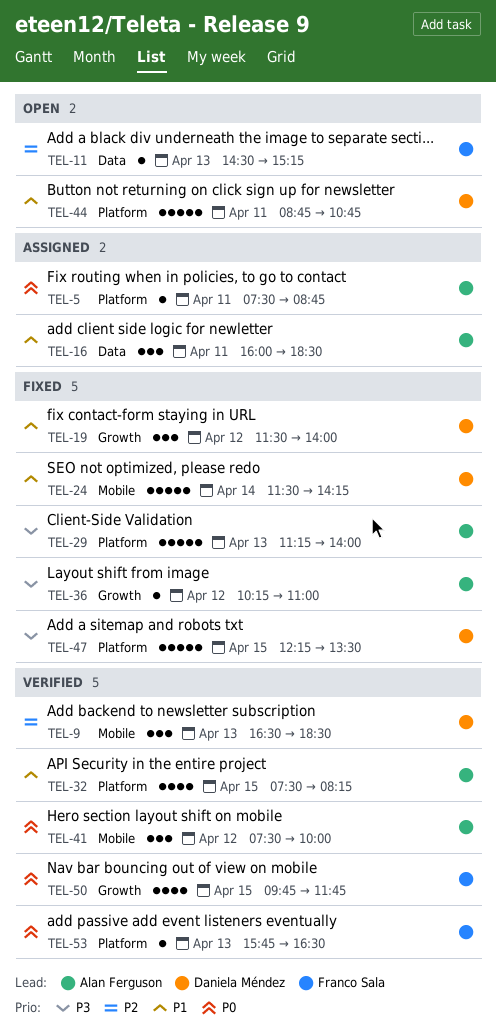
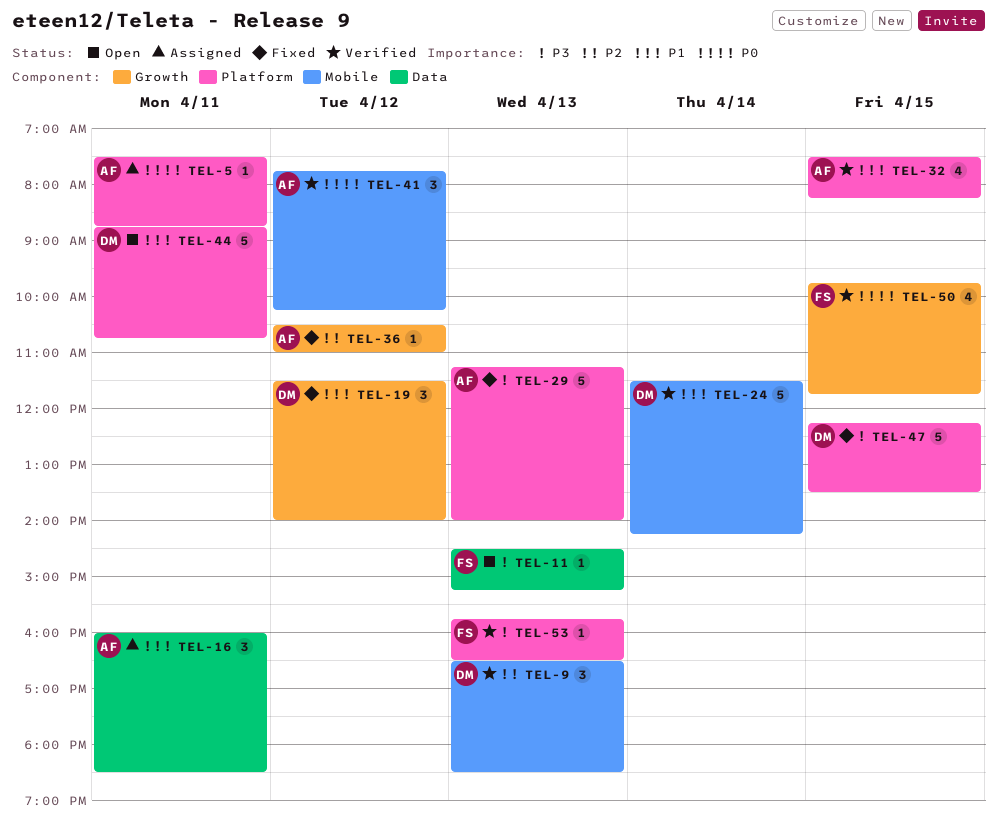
TEL-11, priority: P2 -> P3
TEL-24, status: Fixed -> Verified
TEL-36, priority: P3 -> P2
TEL-36, begins: 10:15 -> 10:30
TEL-41, begins: 07:30 -> 07:45
TEL-41, ends: 10:00 -> 10:15
TEL-53, priority: P0 -> P3

